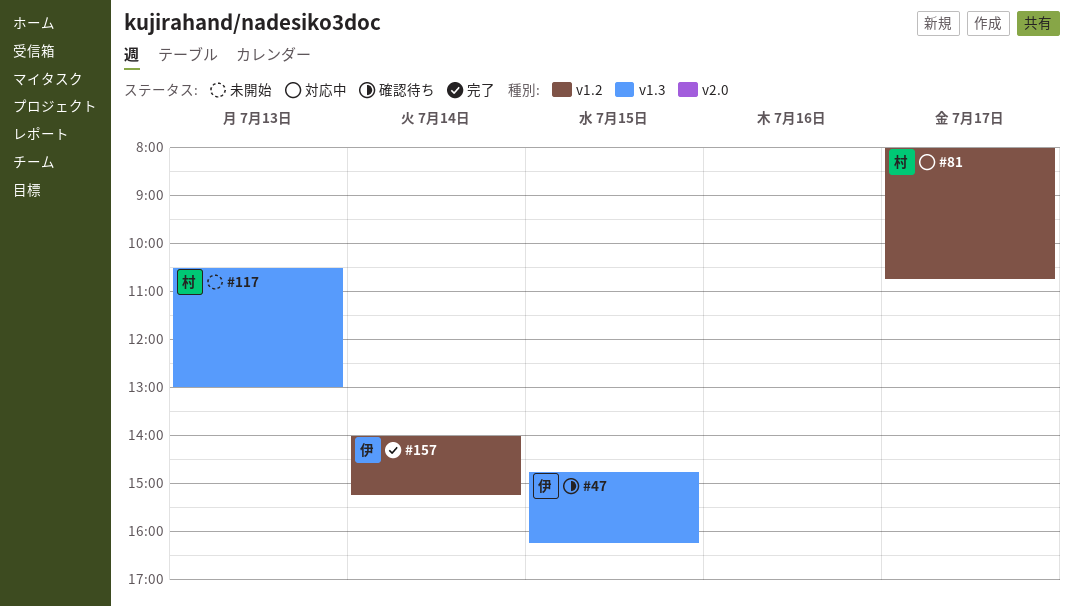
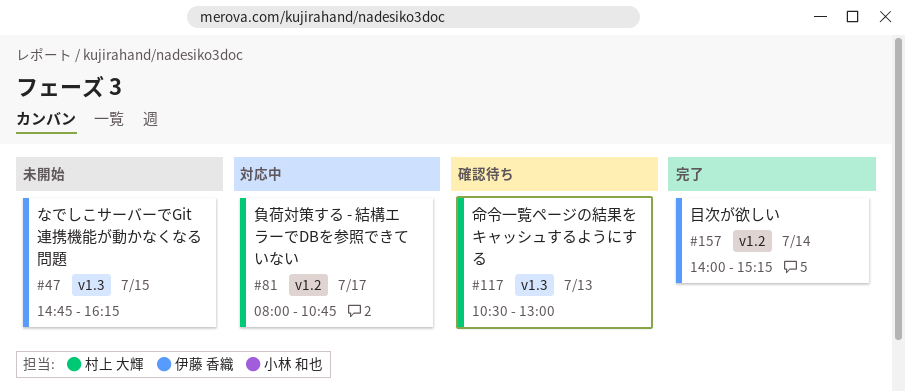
#47, status: 確認待ち -> 未開始
#117, status: 未開始 -> 確認待ち

